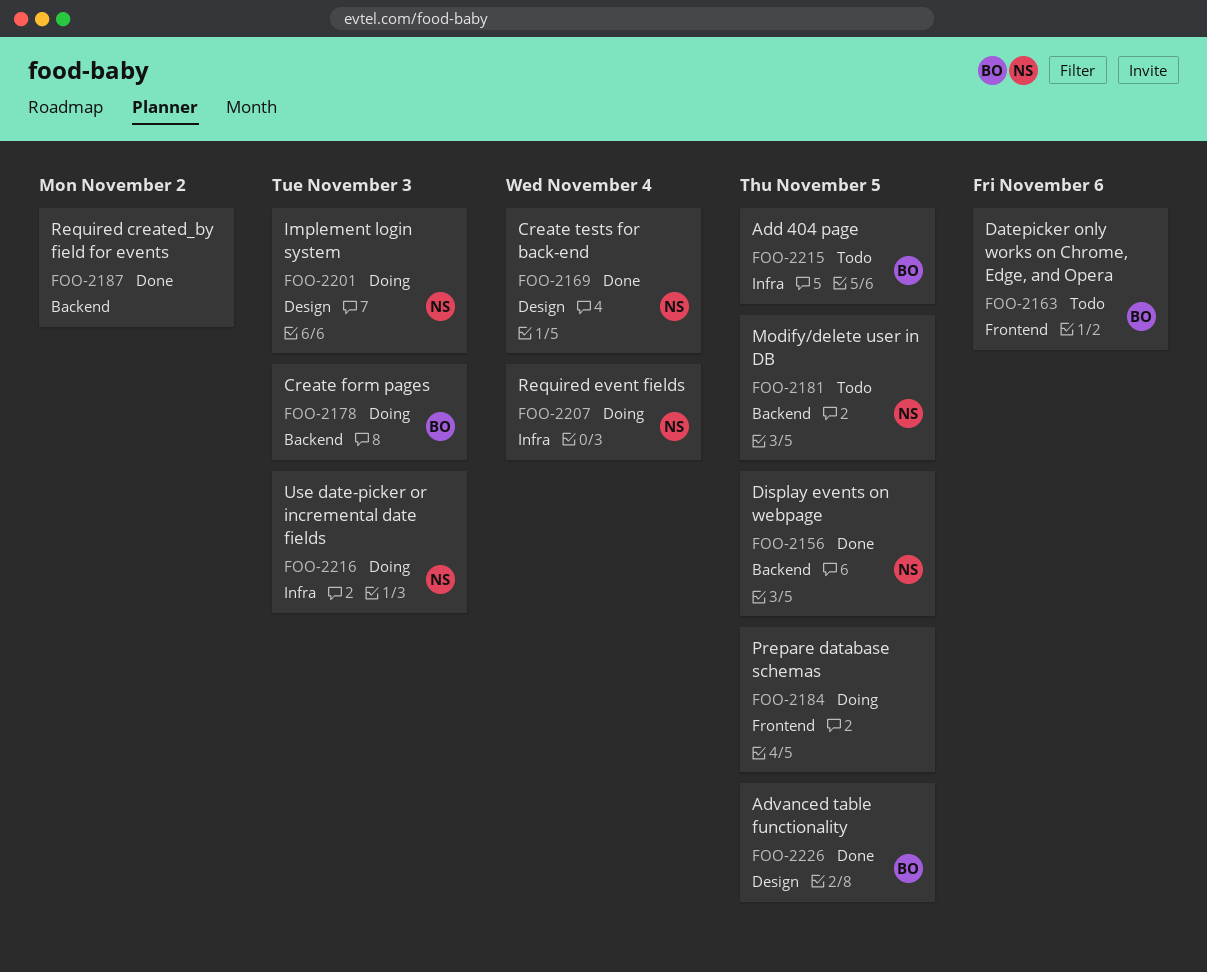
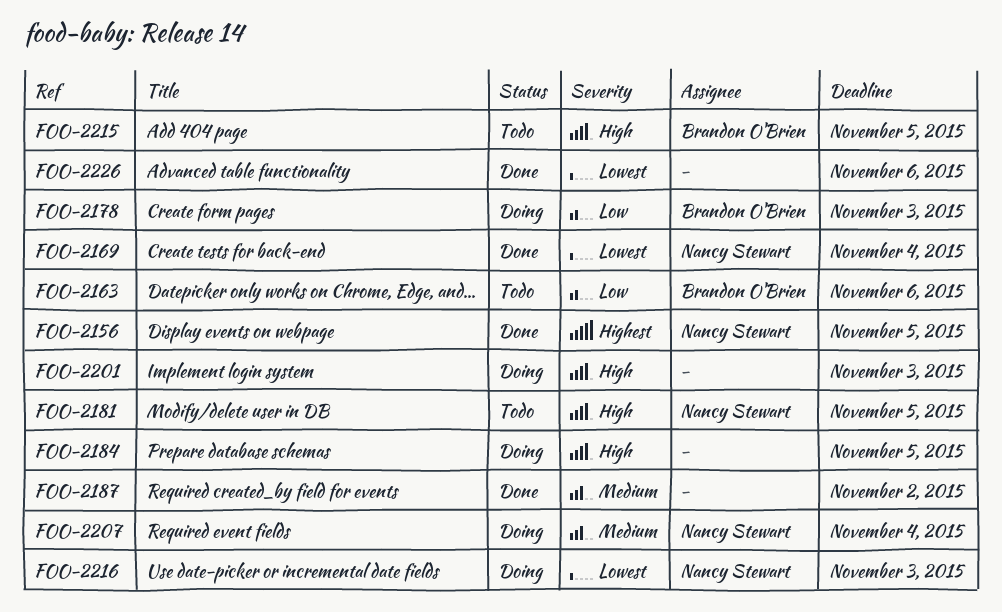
FOO-2201, owner: Nancy Stewart -> none
FOO-2226, owner: Brandon O'Brien -> none
FOO-2226, due: Nov 5 -> Nov 6

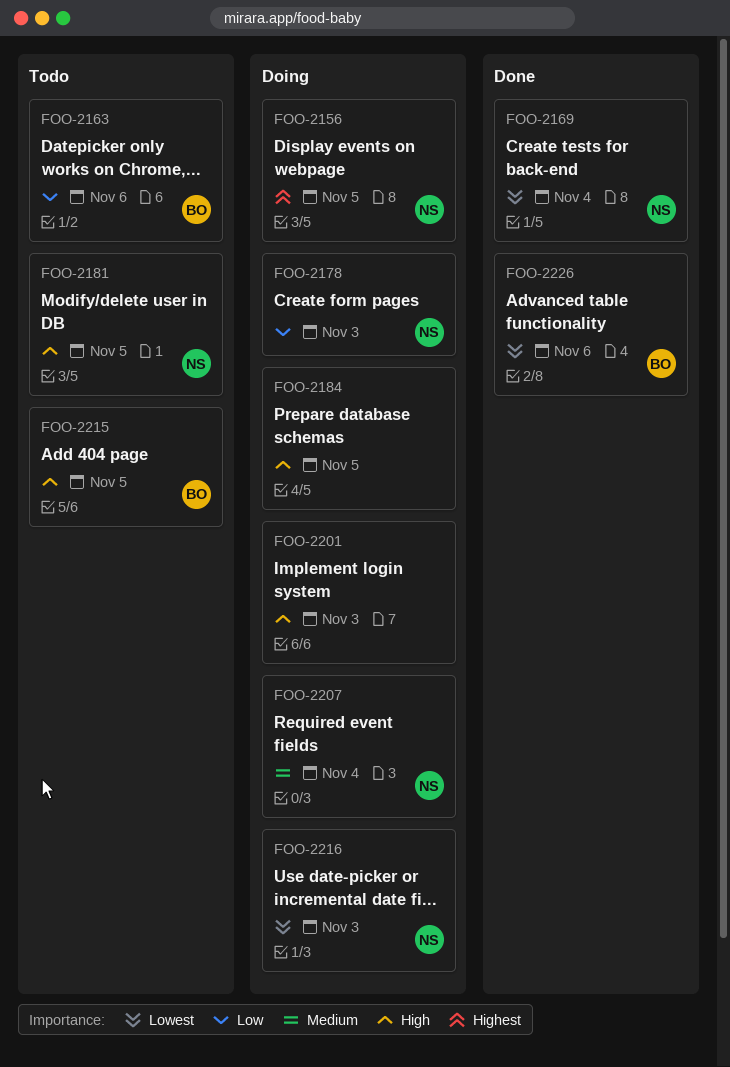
FOO-2156, status: Done -> Doing
FOO-2178, owner: Brandon O'Brien -> Nancy Stewart
FOO-2187: present -> none
FOO-2226, owner: none -> Brandon O'Brien

